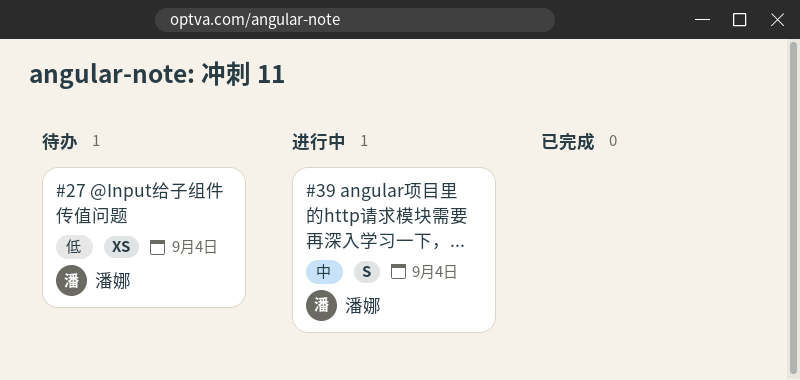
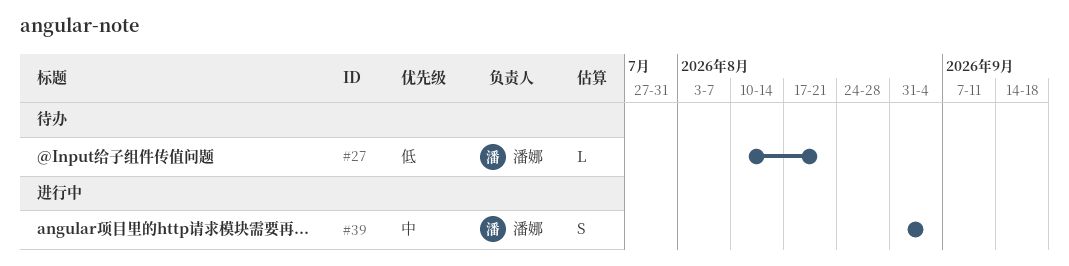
#27, estimate: XS -> L
#27, due: Sep 4 -> Aug 21

